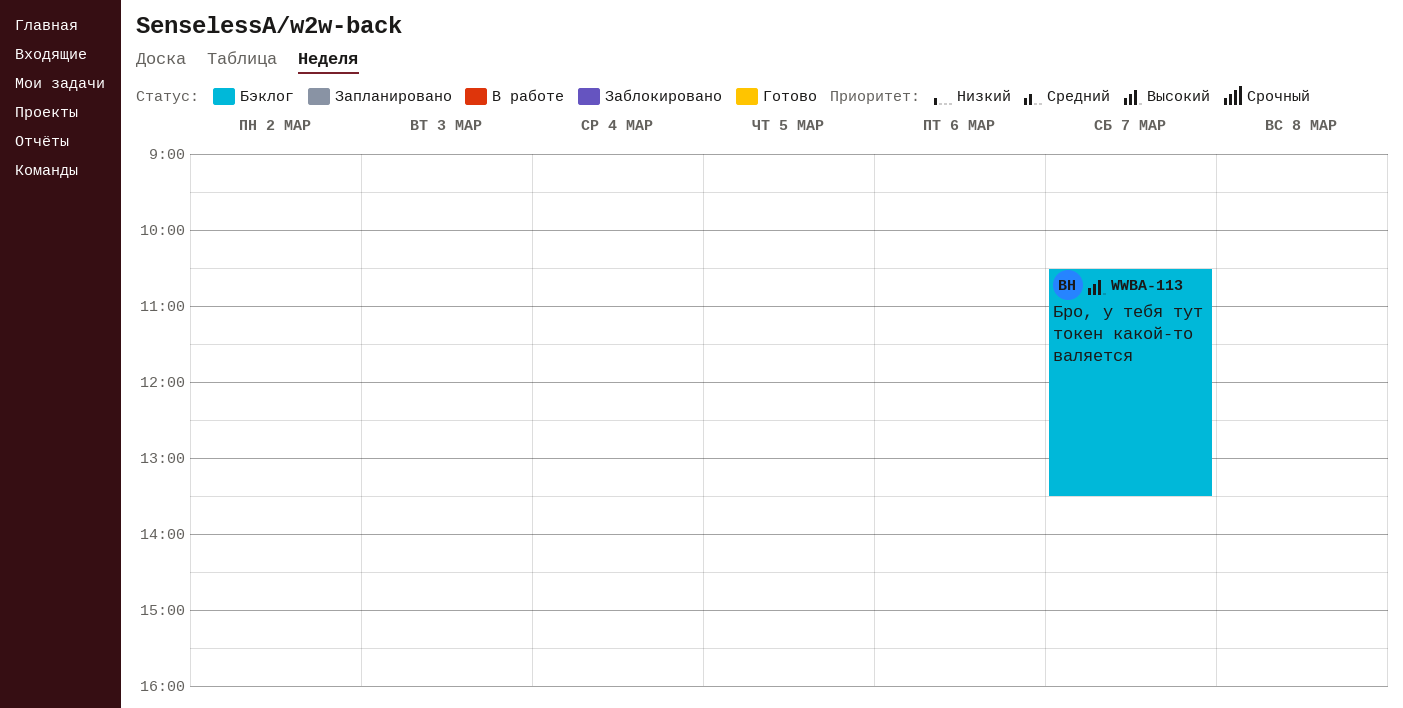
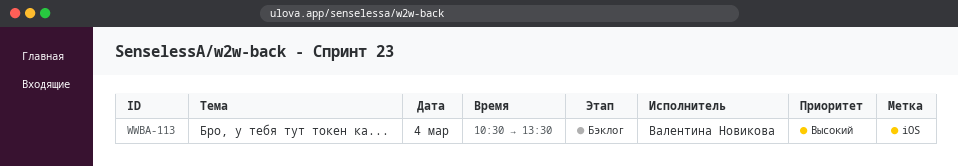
WWBA-113, day: Mar 7 -> Mar 4

